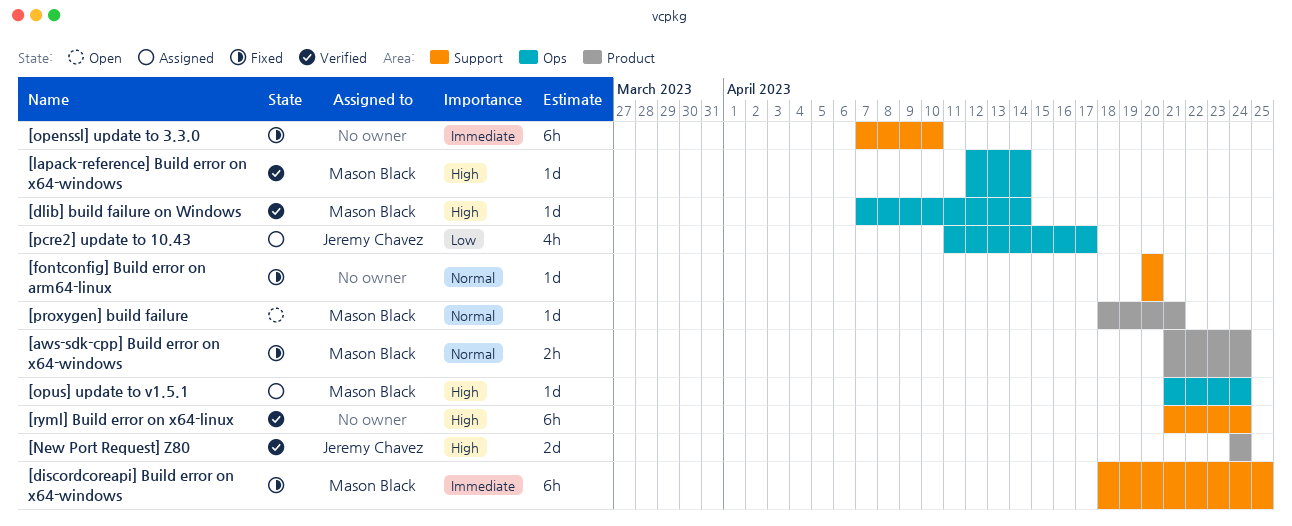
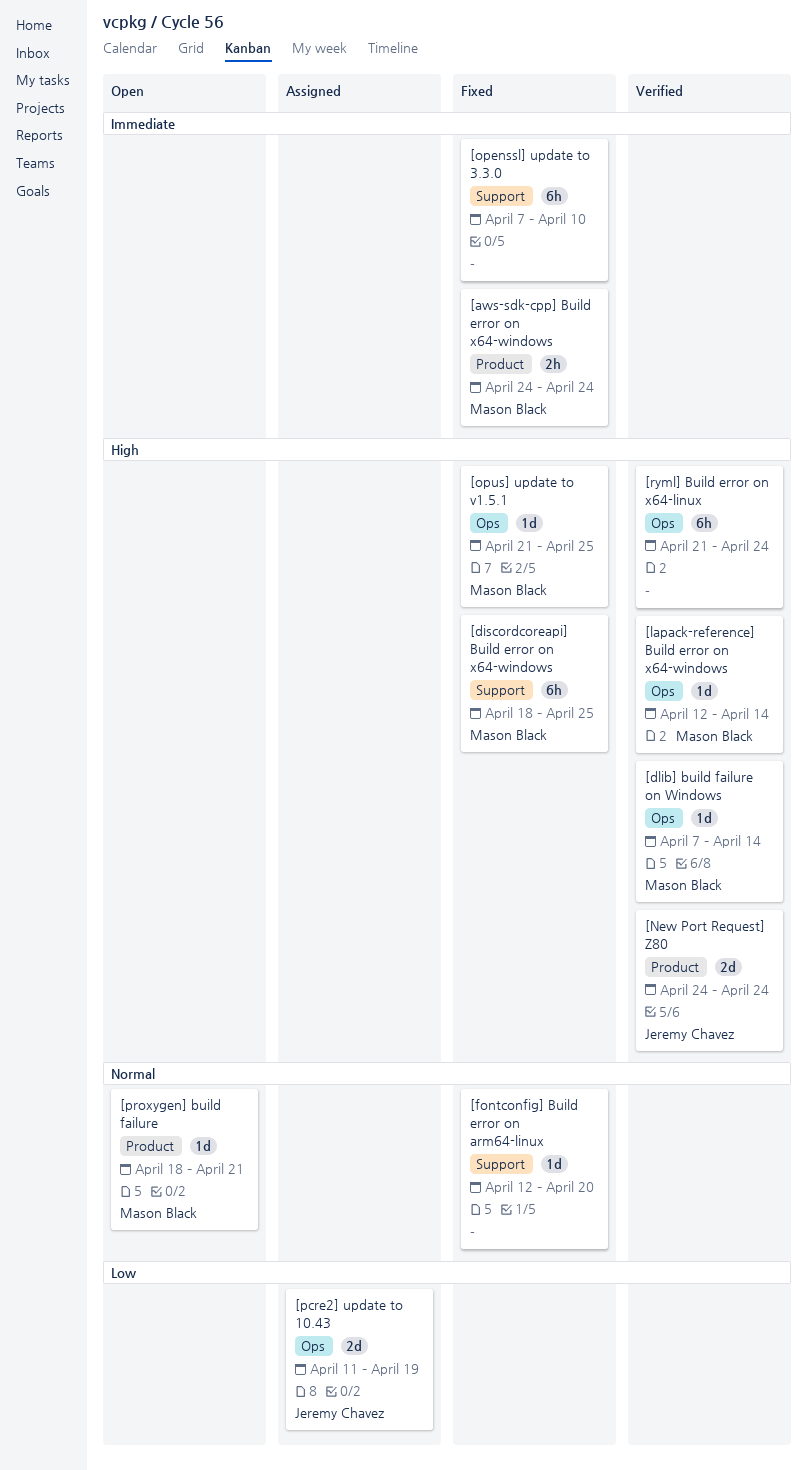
[aws-sdk-cpp] Build error on x64-windows, priority: Normal -> Immediate
[aws-sdk-cpp] Build error on x64-windows, start: Apr 21 -> Apr 24
[discordcoreapi] Build error on x64-windows, priority: Immediate -> High
[fontconfig] Build error on arm64-linux, start: Apr 20 -> Apr 12
[opus] update to v1.5.1, status: Assigned -> Fixed
[opus] update to v1.5.1, due: Apr 24 -> Apr 25
[pcre2] update to 10.43, estimate: 4h -> 2d
[pcre2] update to 10.43, due: Apr 17 -> Apr 19
[ryml] Build error on x64-linux, label: Support -> Ops

